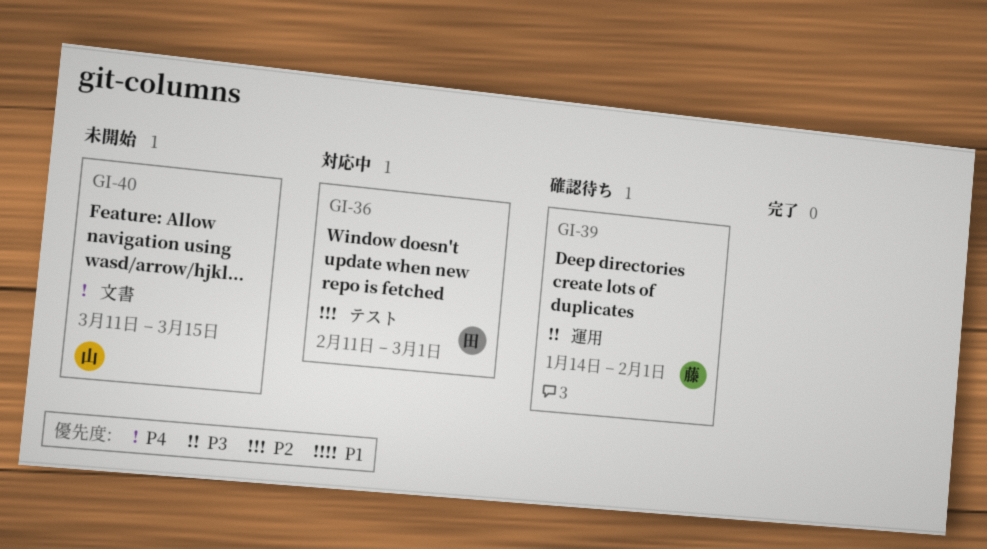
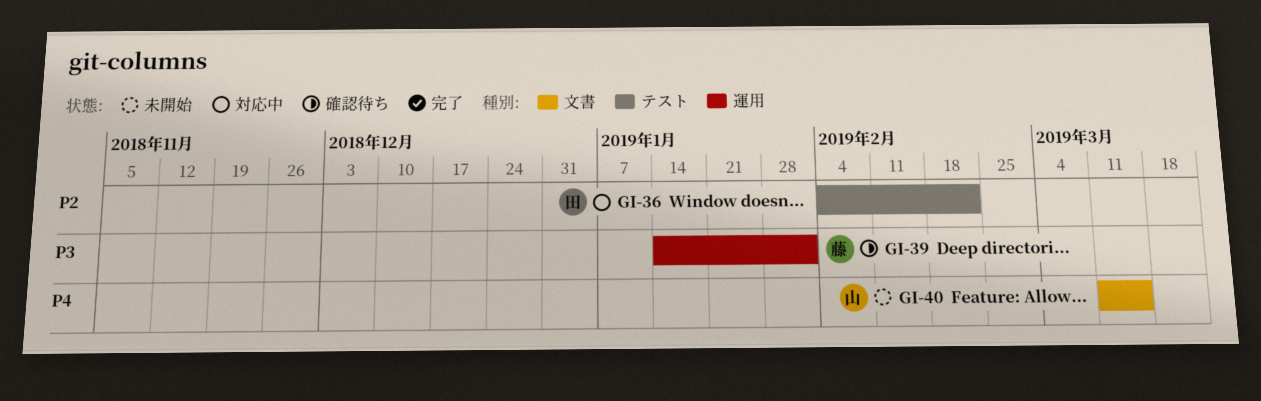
GI-36, start: Feb 11 -> Feb 4
GI-36, due: Mar 1 -> Feb 22

